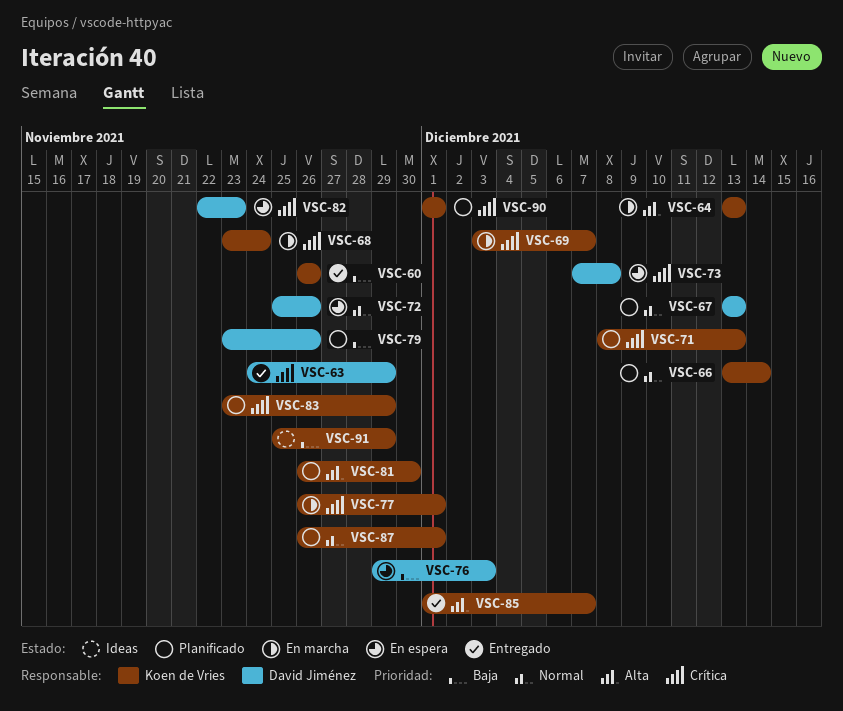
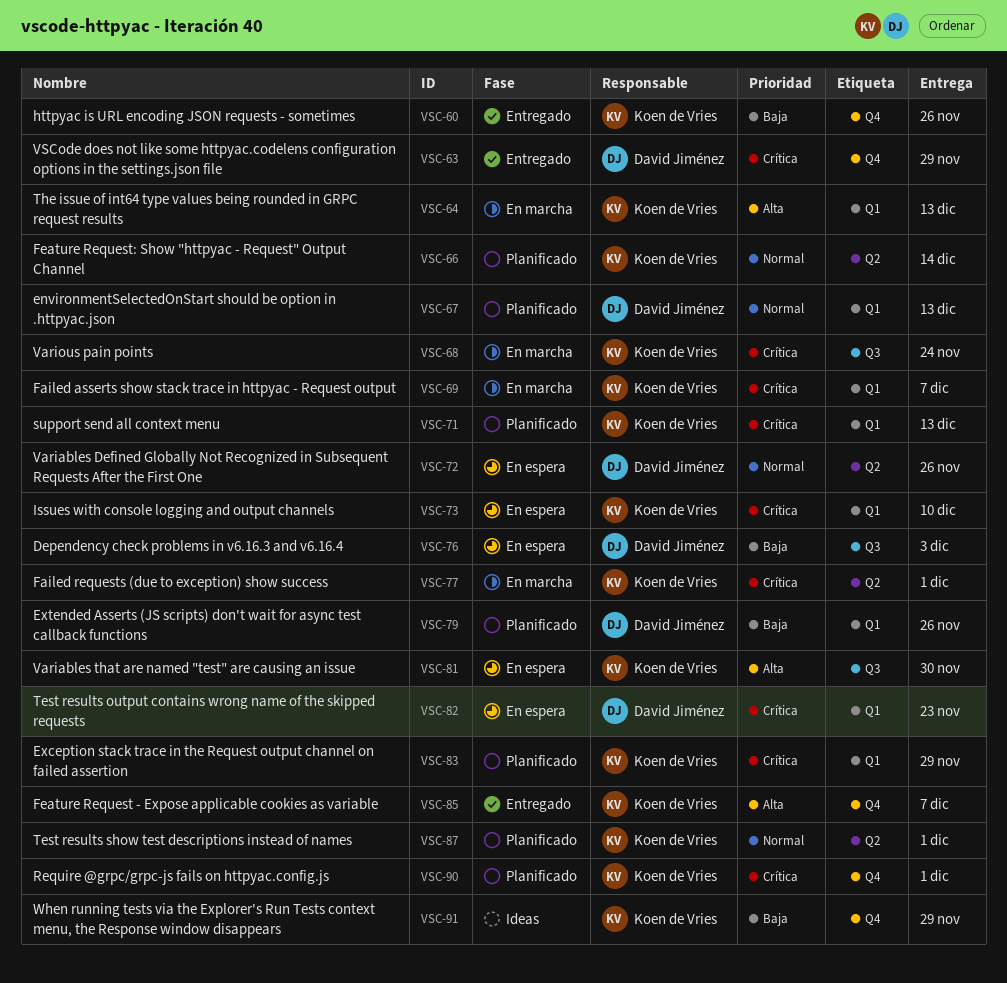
VSC-73, owner: David Jiménez -> Koen de Vries
VSC-73, due: Dec 8 -> Dec 10
VSC-81, status: Planificado -> En espera

